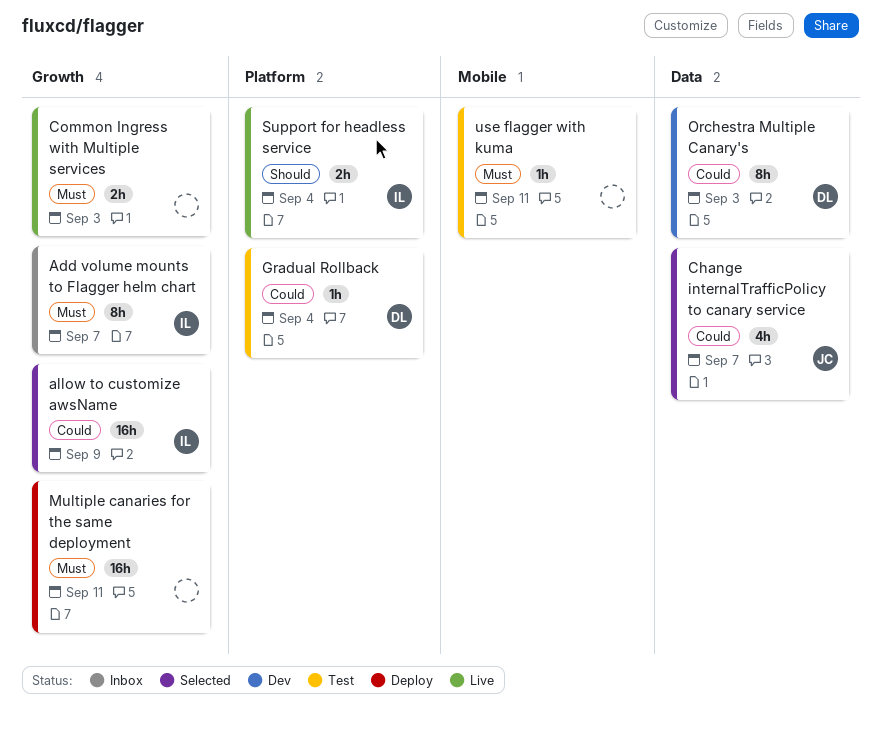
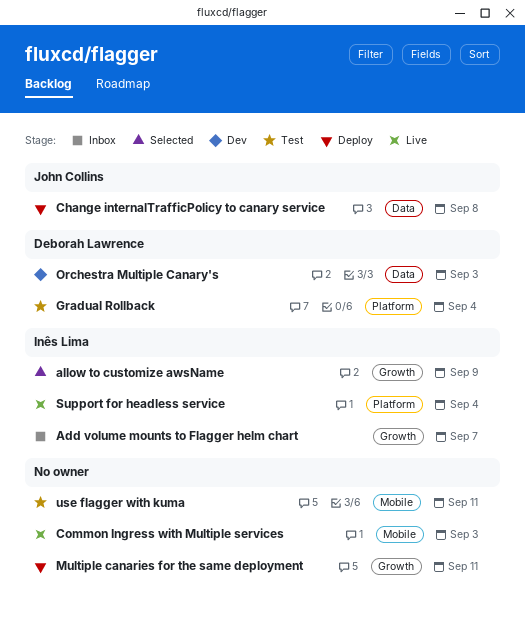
Change internalTrafficPolicy to canary service, status: Selected -> Deploy
Change internalTrafficPolicy to canary service, due: Sep 7 -> Sep 8
Common Ingress with Multiple services, label: Growth -> Mobile

